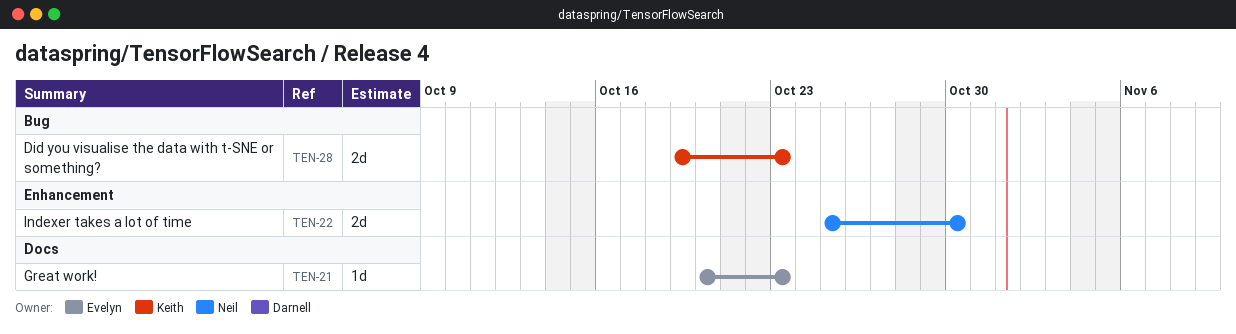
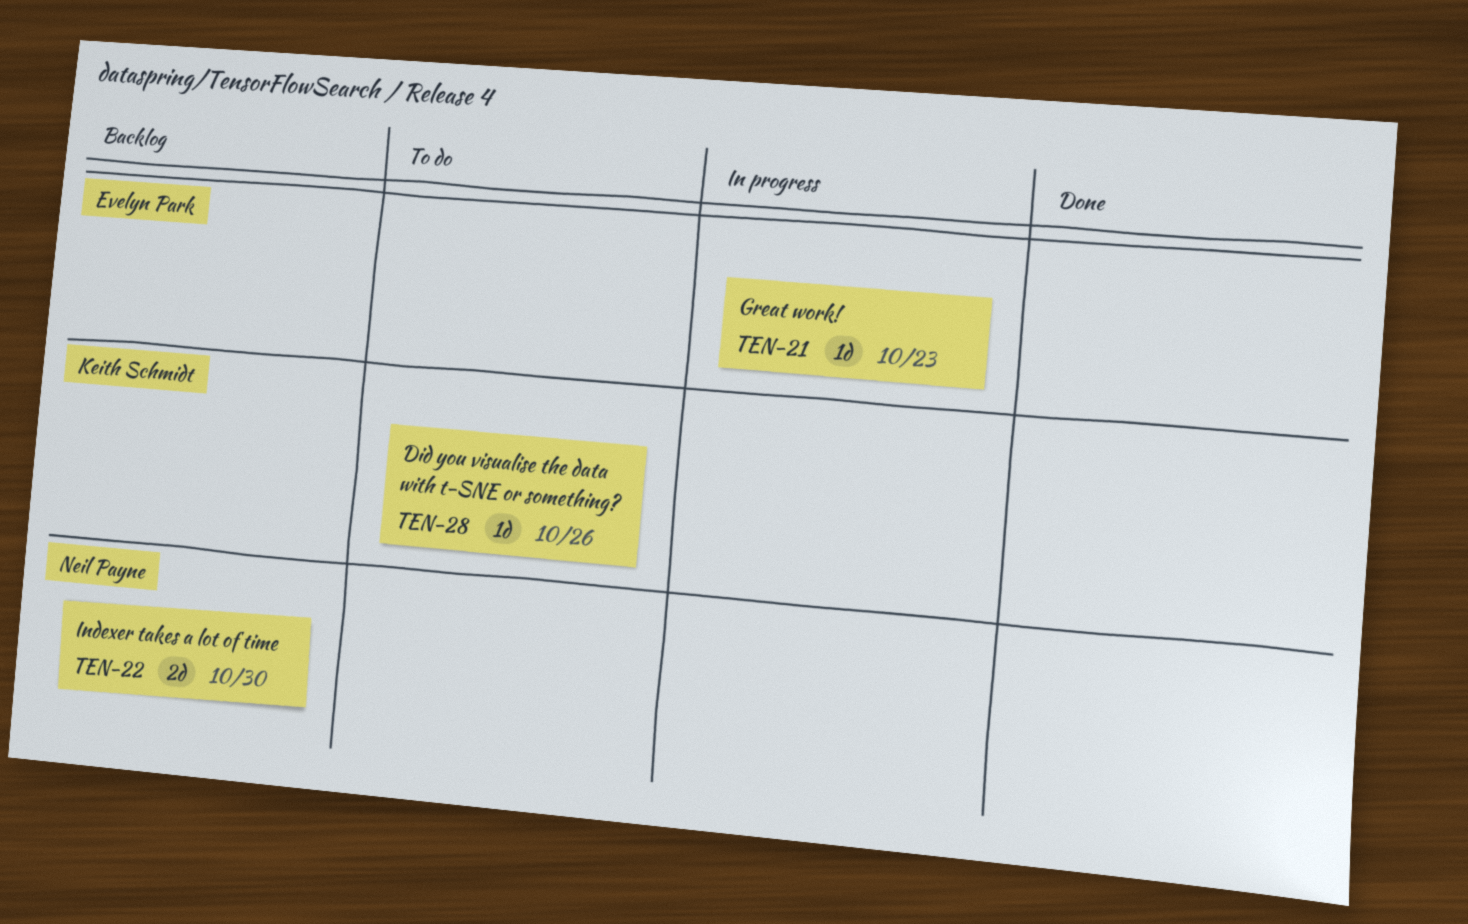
TEN-28, estimate: 2d -> 1d
TEN-28, due: Oct 23 -> Oct 26

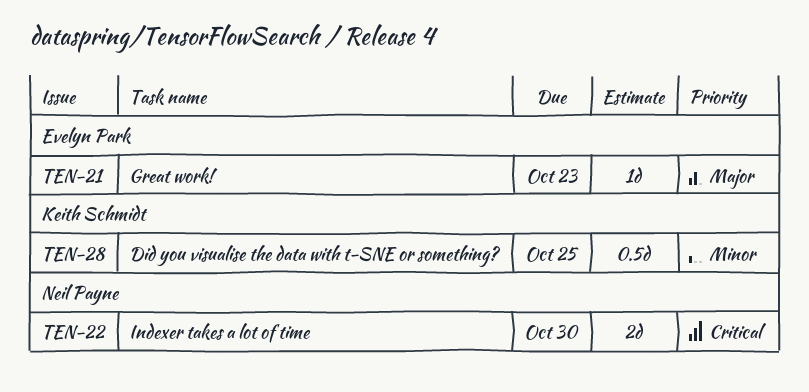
TEN-28, estimate: 1d -> 0.5d
TEN-28, due: Oct 26 -> Oct 25

